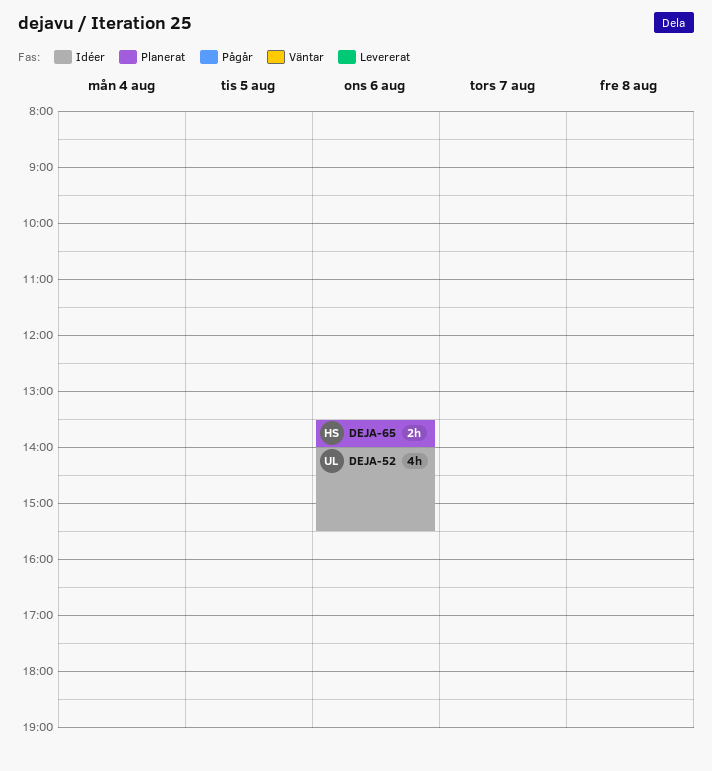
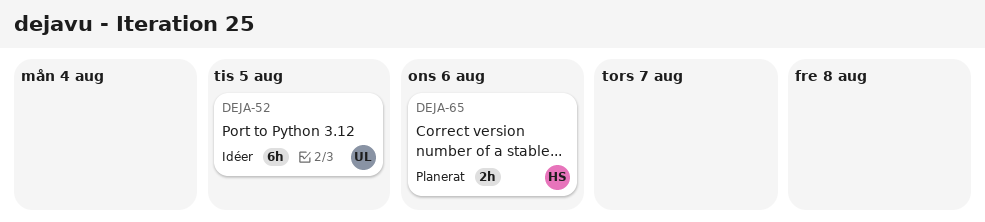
DEJA-52, estimate: 4h -> 6h
DEJA-52, day: Aug 6 -> Aug 5

